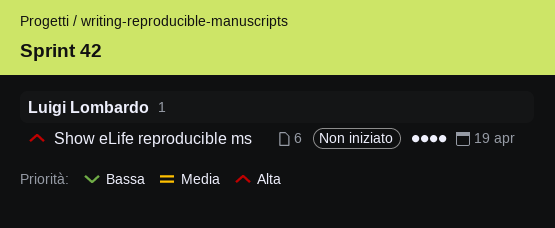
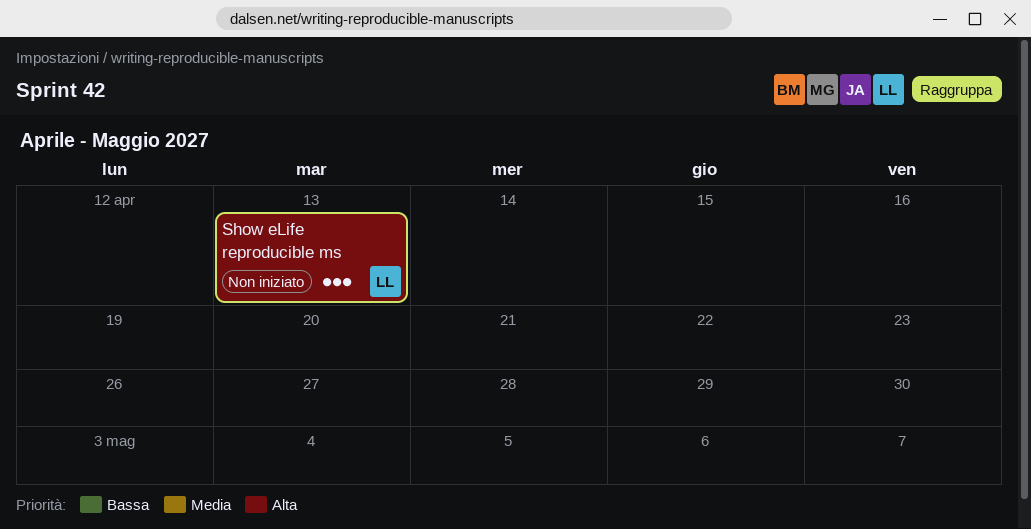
Show eLife reproducible ms, estimate: 4 -> 3
Show eLife reproducible ms, due: Apr 19 -> Apr 13

